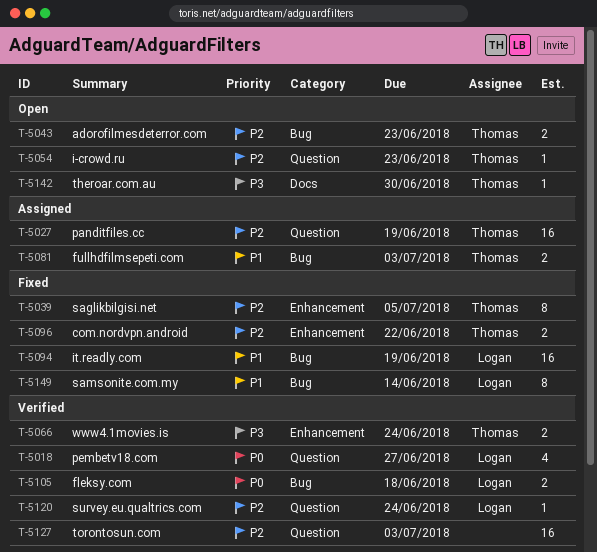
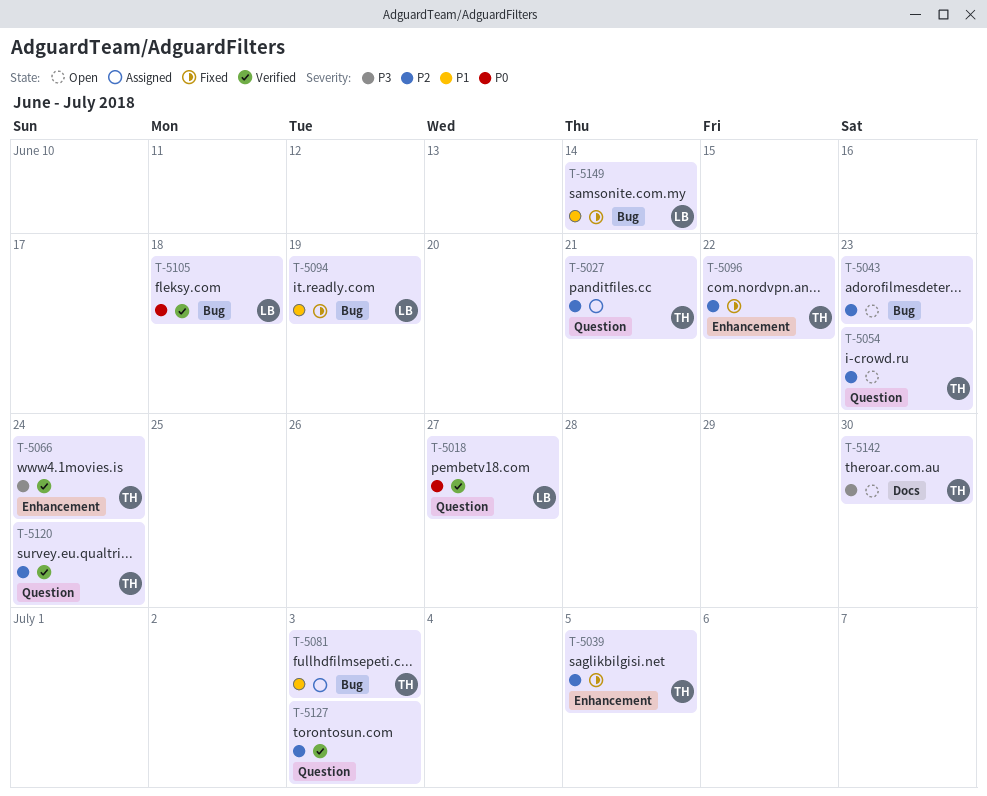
T-5027, due: Jun 19 -> Jun 21
T-5043, owner: Thomas -> none
T-5120, owner: Logan -> Thomas

